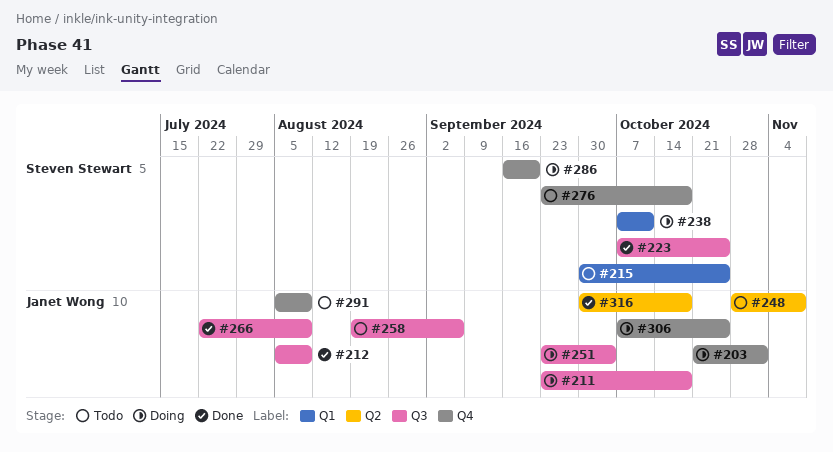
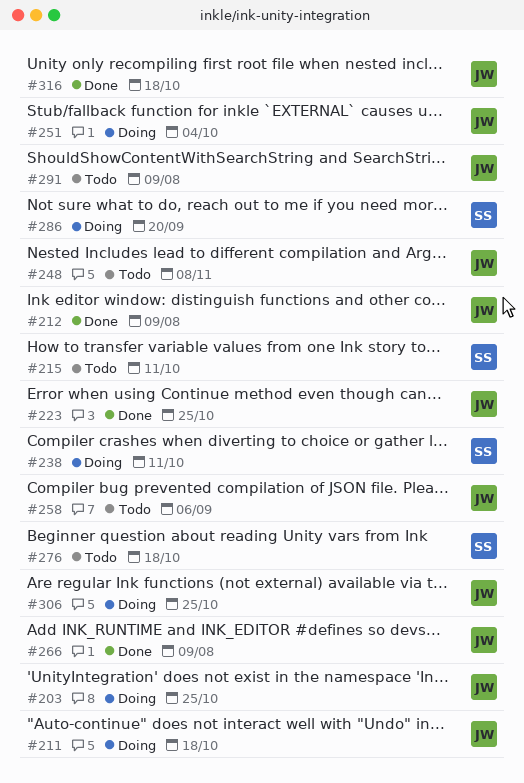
#203, due: Nov 1 -> Oct 25
#215, due: Oct 25 -> Oct 11
#223, owner: Steven Stewart -> Janet Wong

